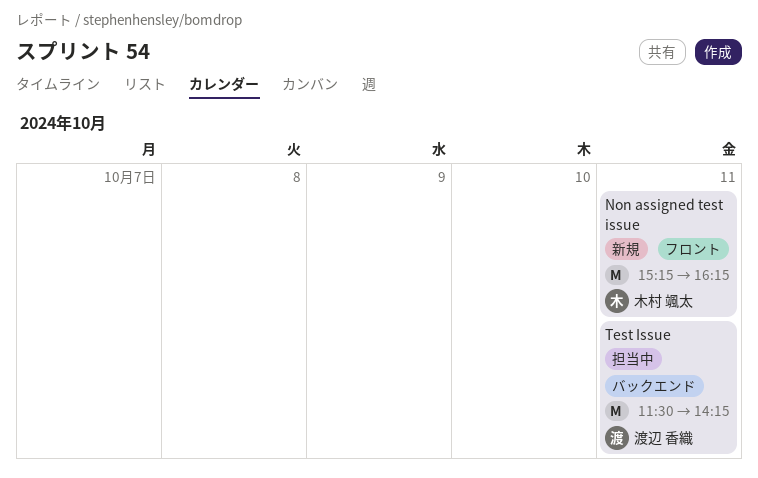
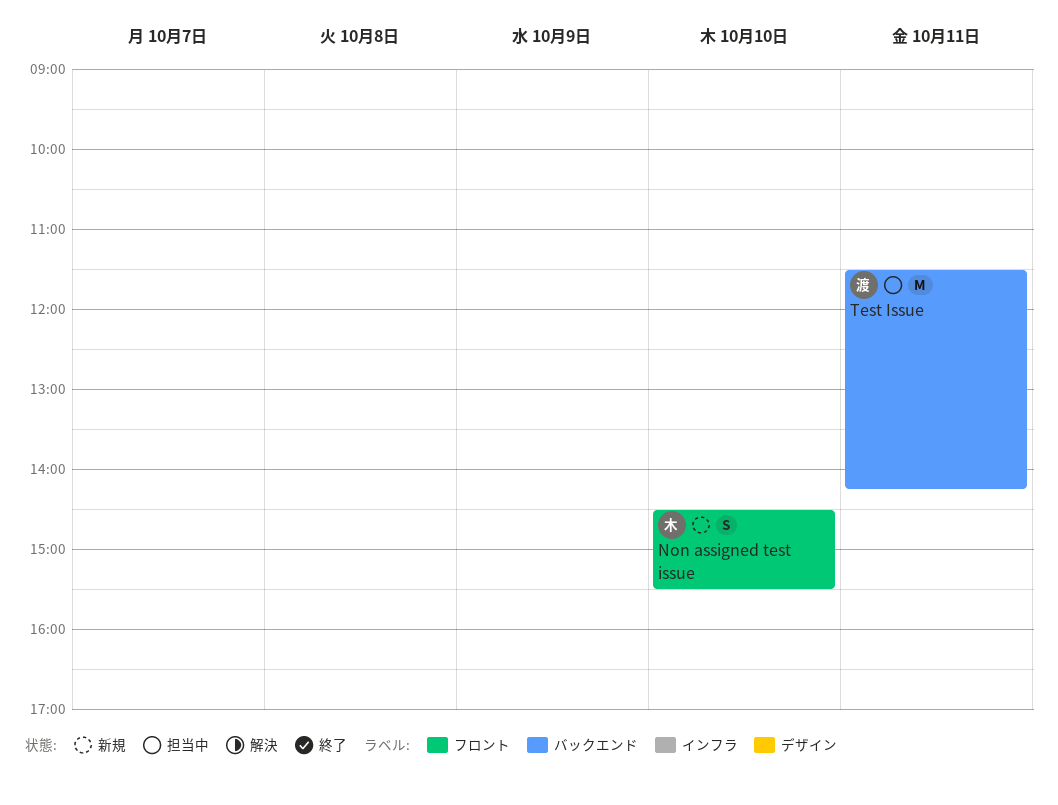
Non assigned test issue, estimate: M -> S
Non assigned test issue, day: Oct 11 -> Oct 10
Non assigned test issue, begins: 15:15 -> 14:30
Non assigned test issue, ends: 16:15 -> 15:30

